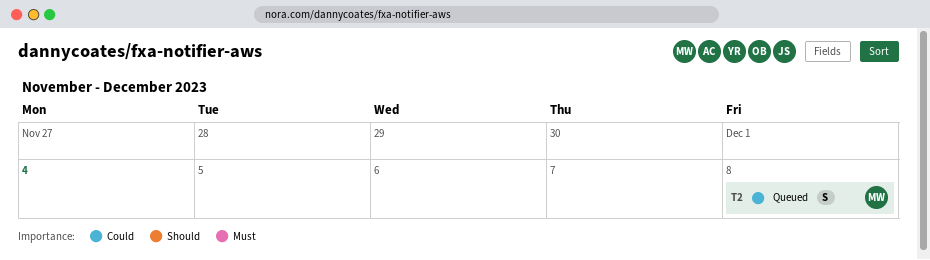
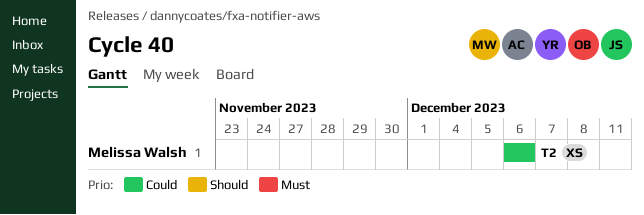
T2, estimate: S -> XS
T2, due: Dec 8 -> Dec 6

